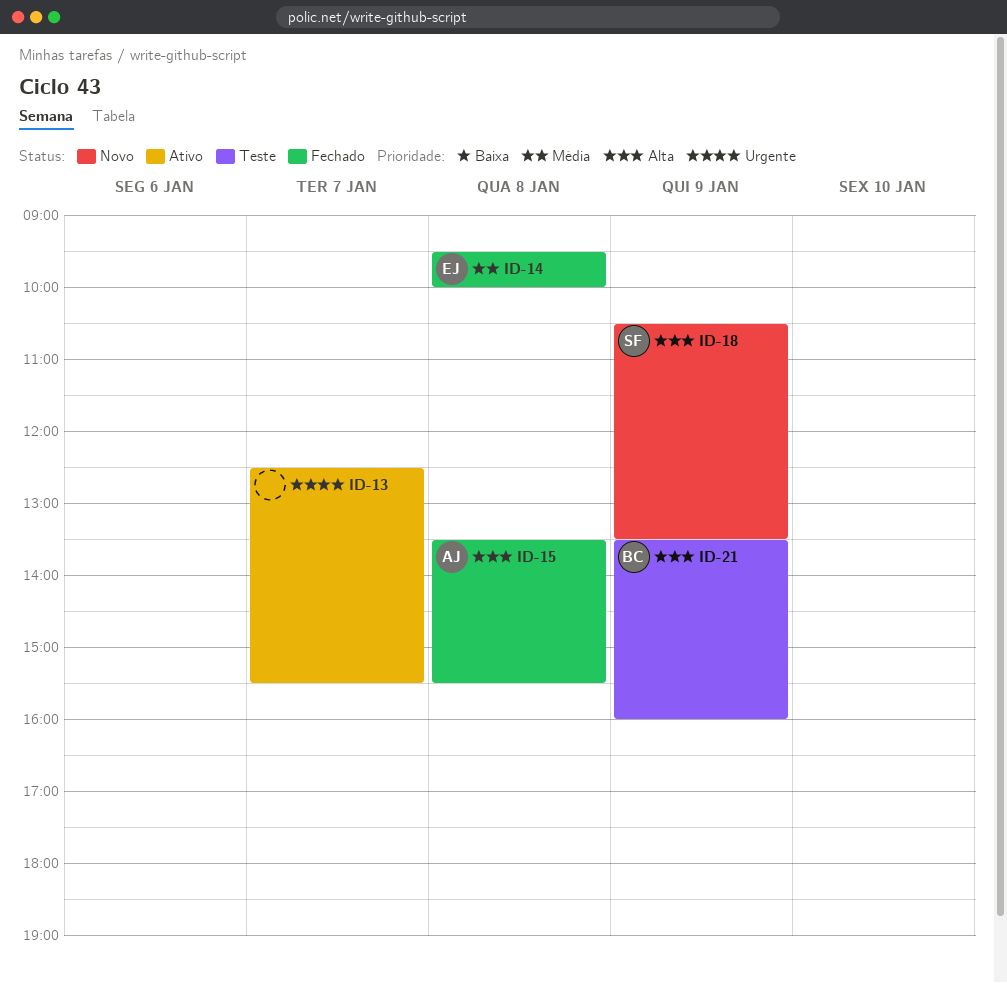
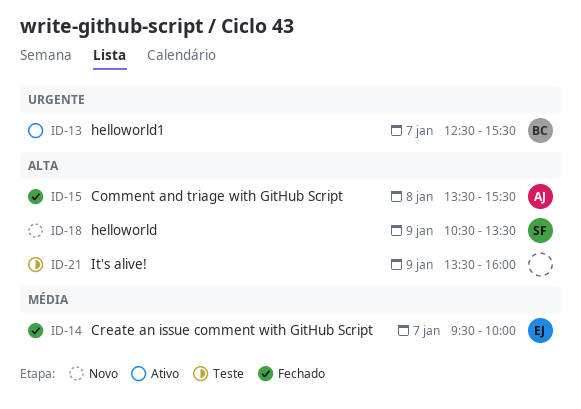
ID-13, owner: none -> BC
ID-14, day: Jan 8 -> Jan 7
ID-21, owner: BC -> none

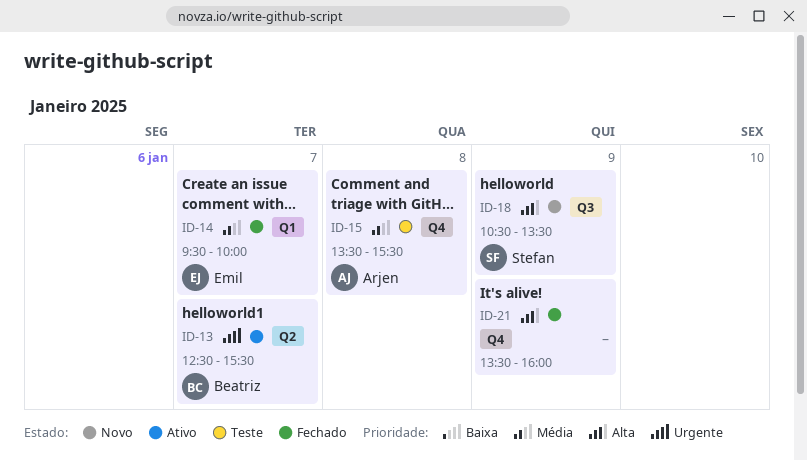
ID-15, status: Fechado -> Teste
ID-15, priority: Alta -> Média
ID-21, status: Teste -> Fechado

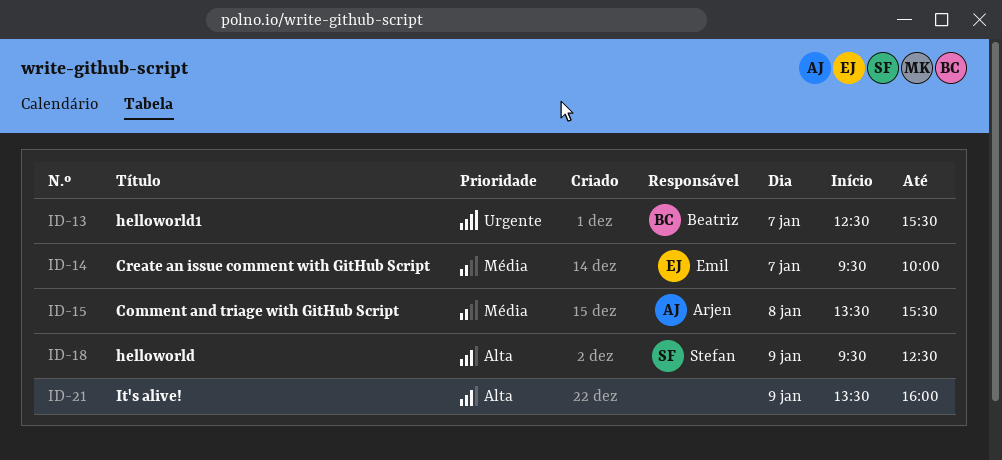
ID-18, begins: 10:30 -> 09:30
ID-18, ends: 13:30 -> 12:30

